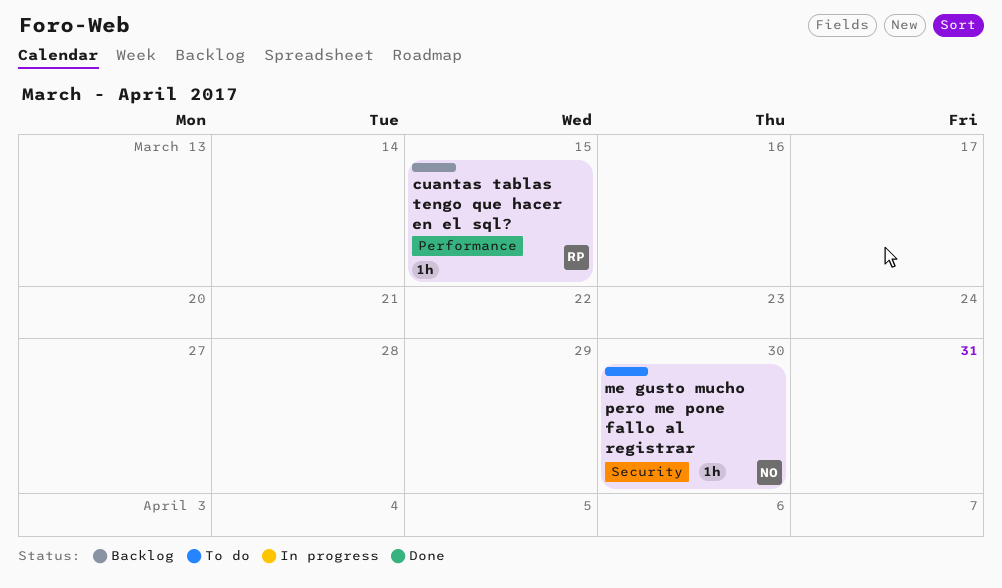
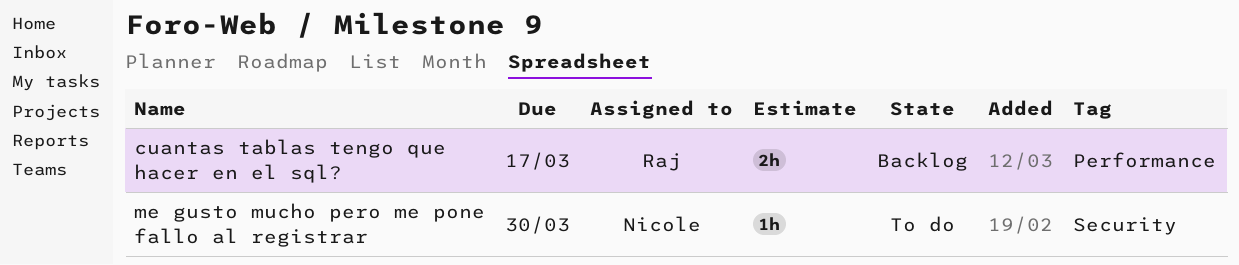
cuantas tablas tengo que hacer en el sql?, estimate: 1h -> 2h
cuantas tablas tengo que hacer en el sql?, due: Mar 15 -> Mar 17

